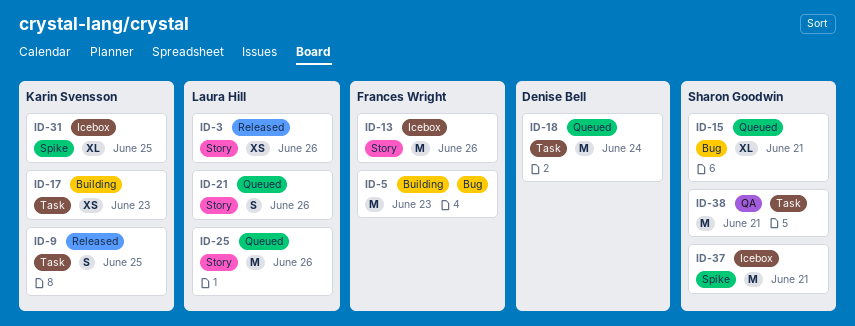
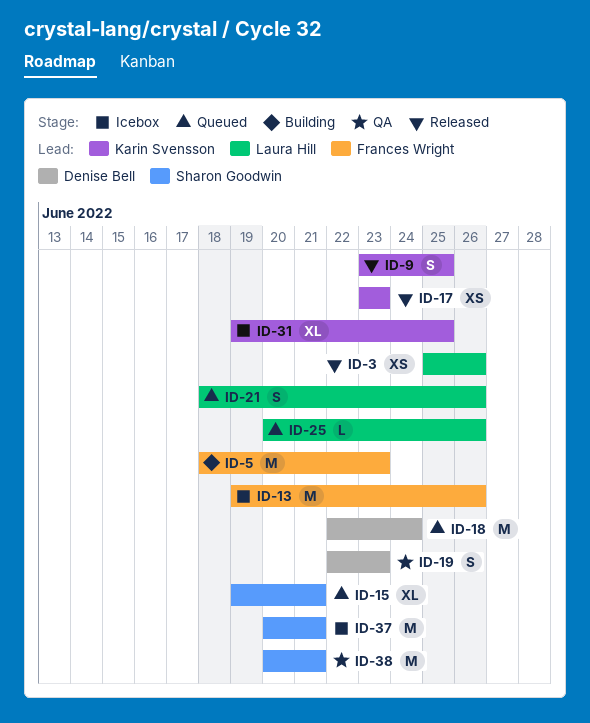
ID-17, status: Building -> Released
ID-19: none -> present
ID-25, estimate: M -> L

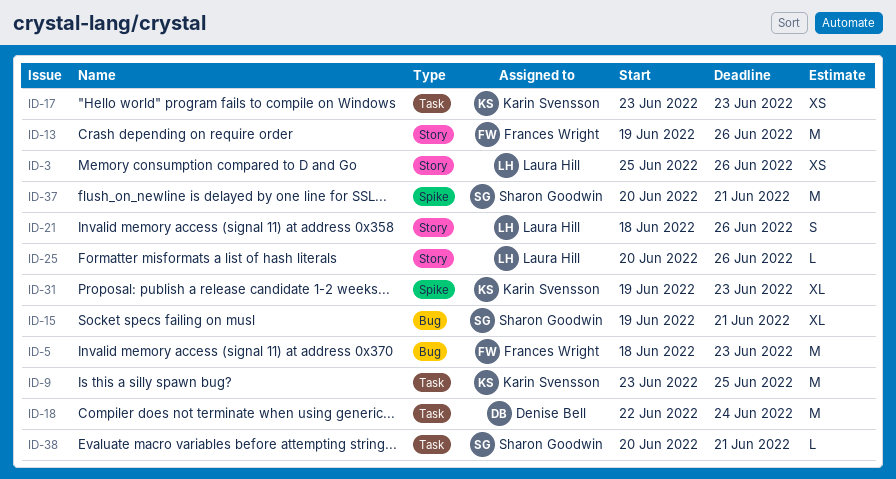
ID-9, estimate: S -> M
ID-19: present -> none
ID-31, due: Jun 25 -> Jun 23
ID-38, estimate: M -> L

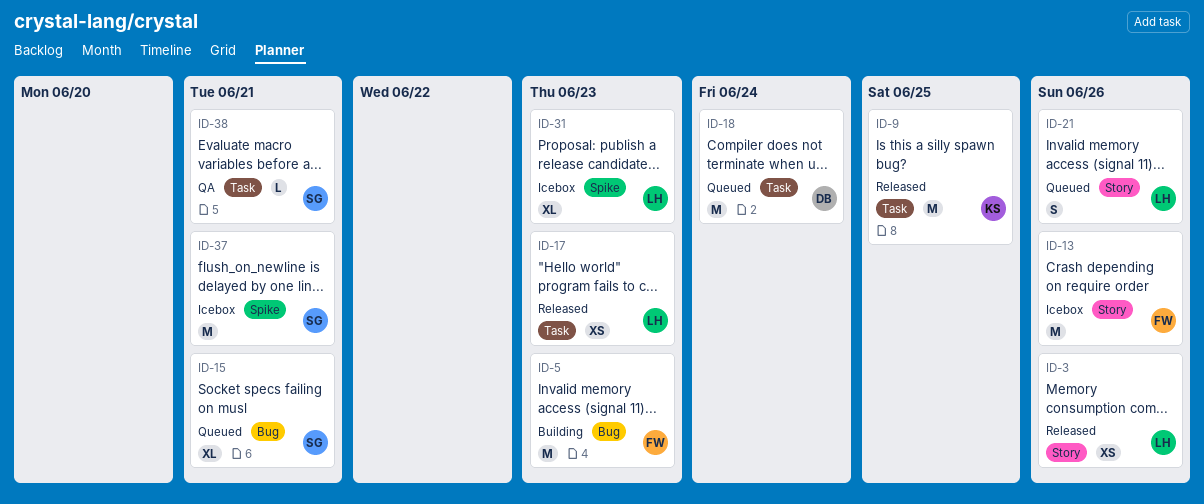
ID-17, owner: Karin Svensson -> Laura Hill
ID-25: present -> none
ID-31, owner: Karin Svensson -> Laura Hill

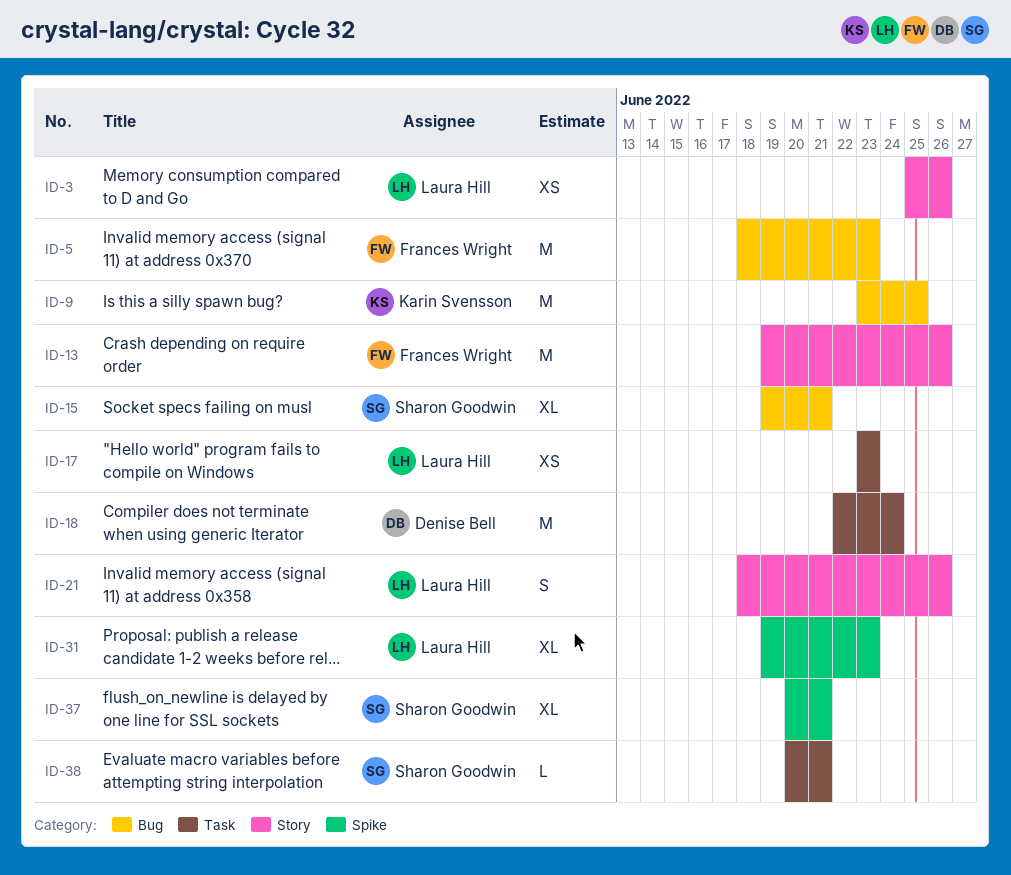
ID-9, label: Task -> Bug
ID-37, estimate: M -> XL

